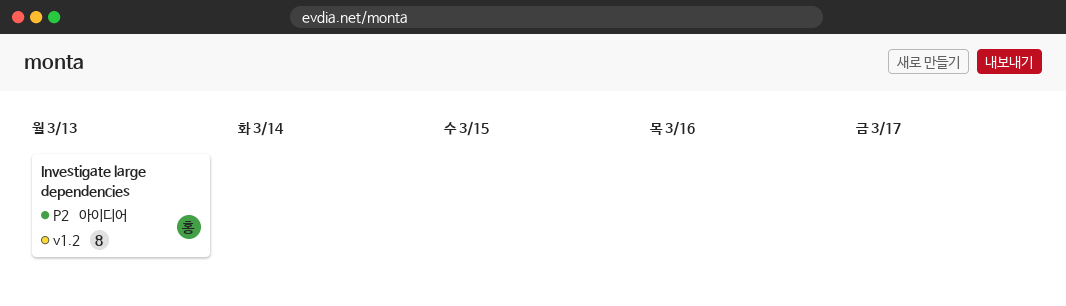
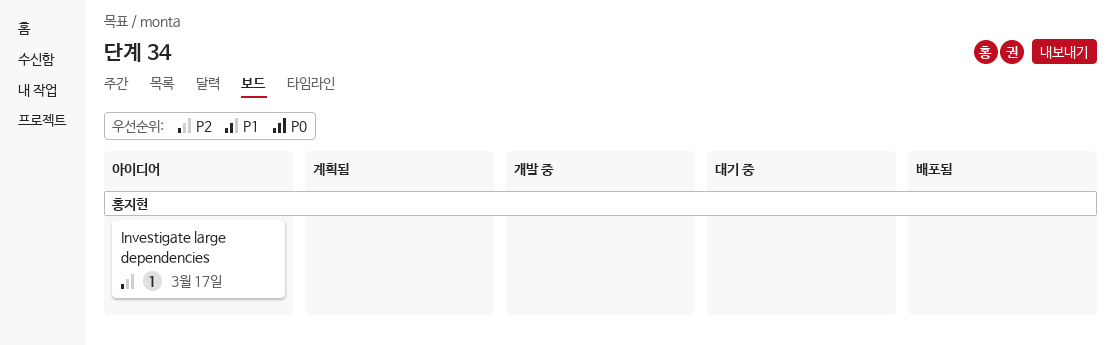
Investigate large dependencies, estimate: 8 -> 1
Investigate large dependencies, due: Mar 13 -> Mar 17

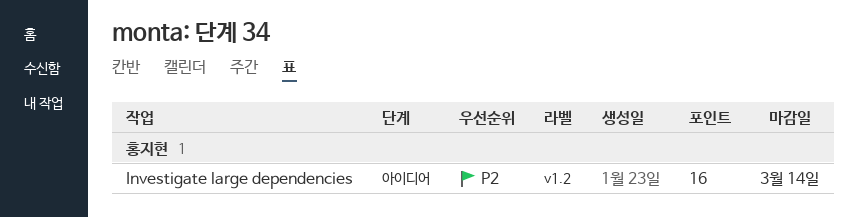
Investigate large dependencies, estimate: 1 -> 16
Investigate large dependencies, due: Mar 17 -> Mar 14

